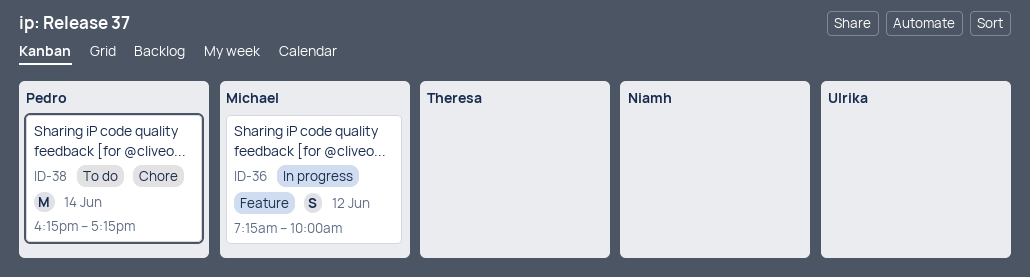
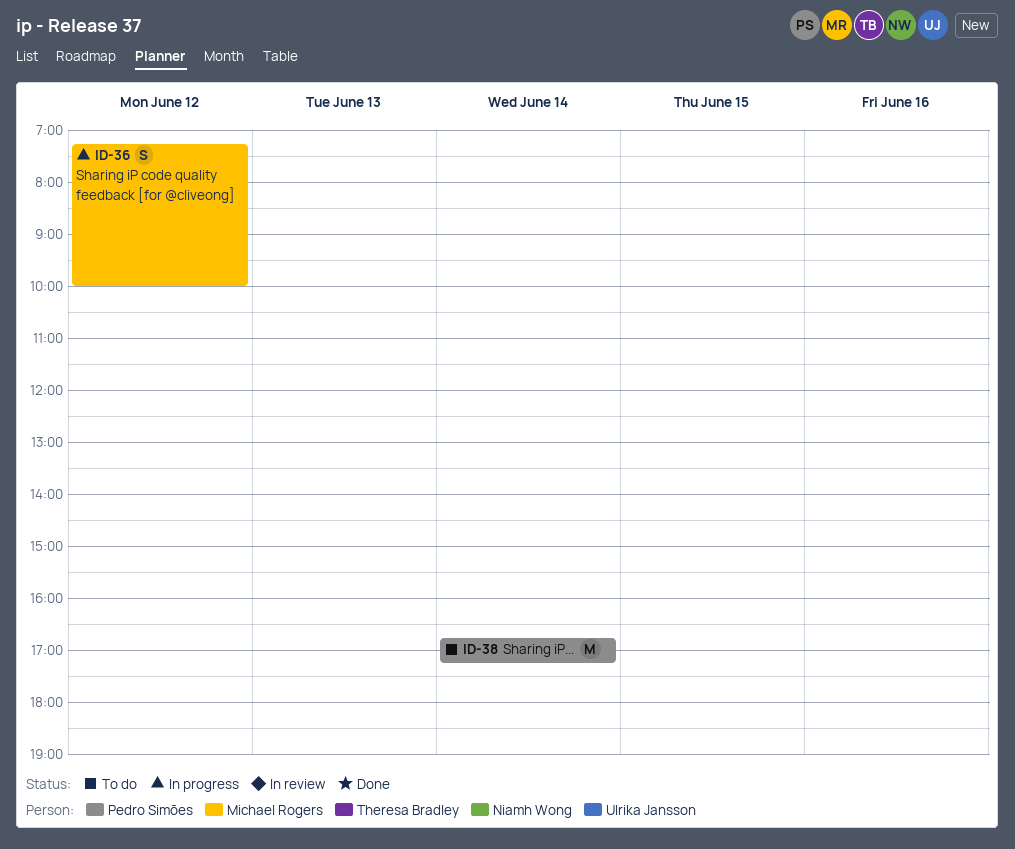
ID-38, begins: 16:15 -> 16:45

